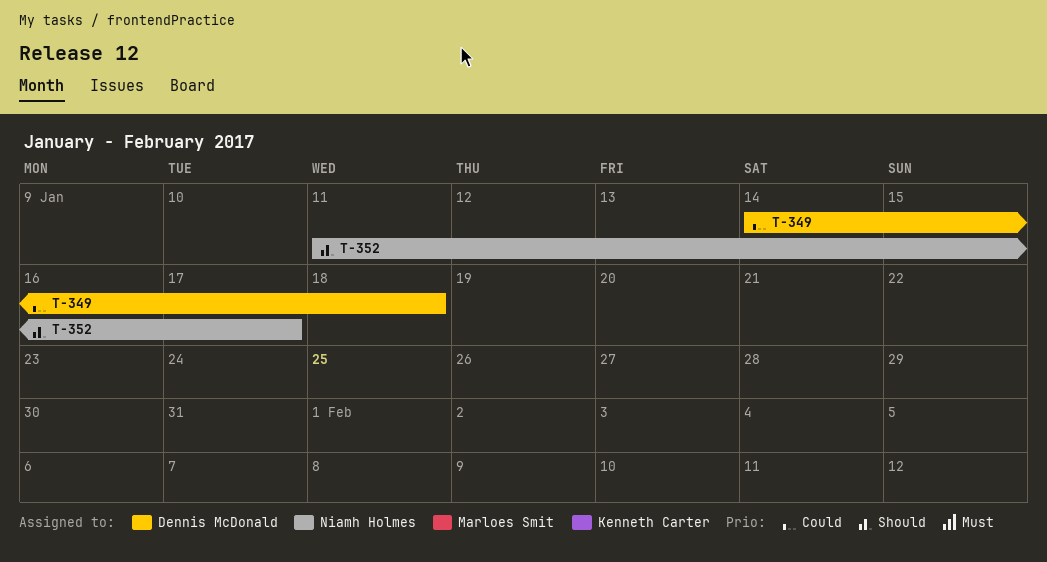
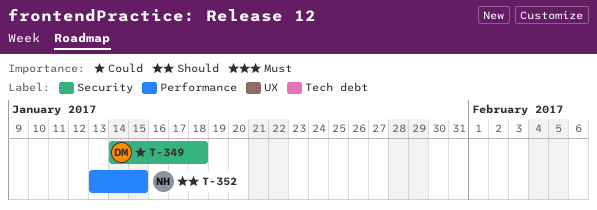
T-352, start: Jan 11 -> Jan 13
T-352, due: Jan 17 -> Jan 15

